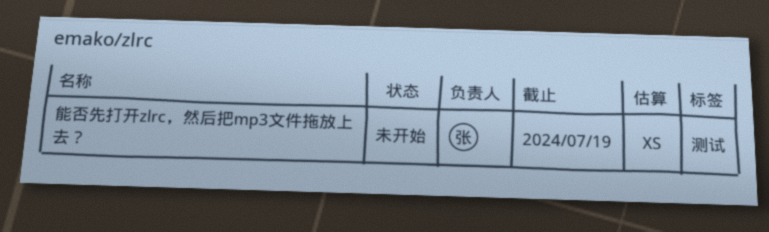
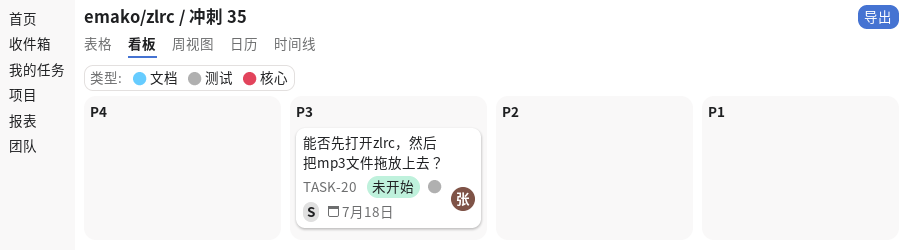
能否先打开zlrc，然后把mp3文件拖放上去？, estimate: XS -> S
能否先打开zlrc，然后把mp3文件拖放上去？, due: Jul 19 -> Jul 18

